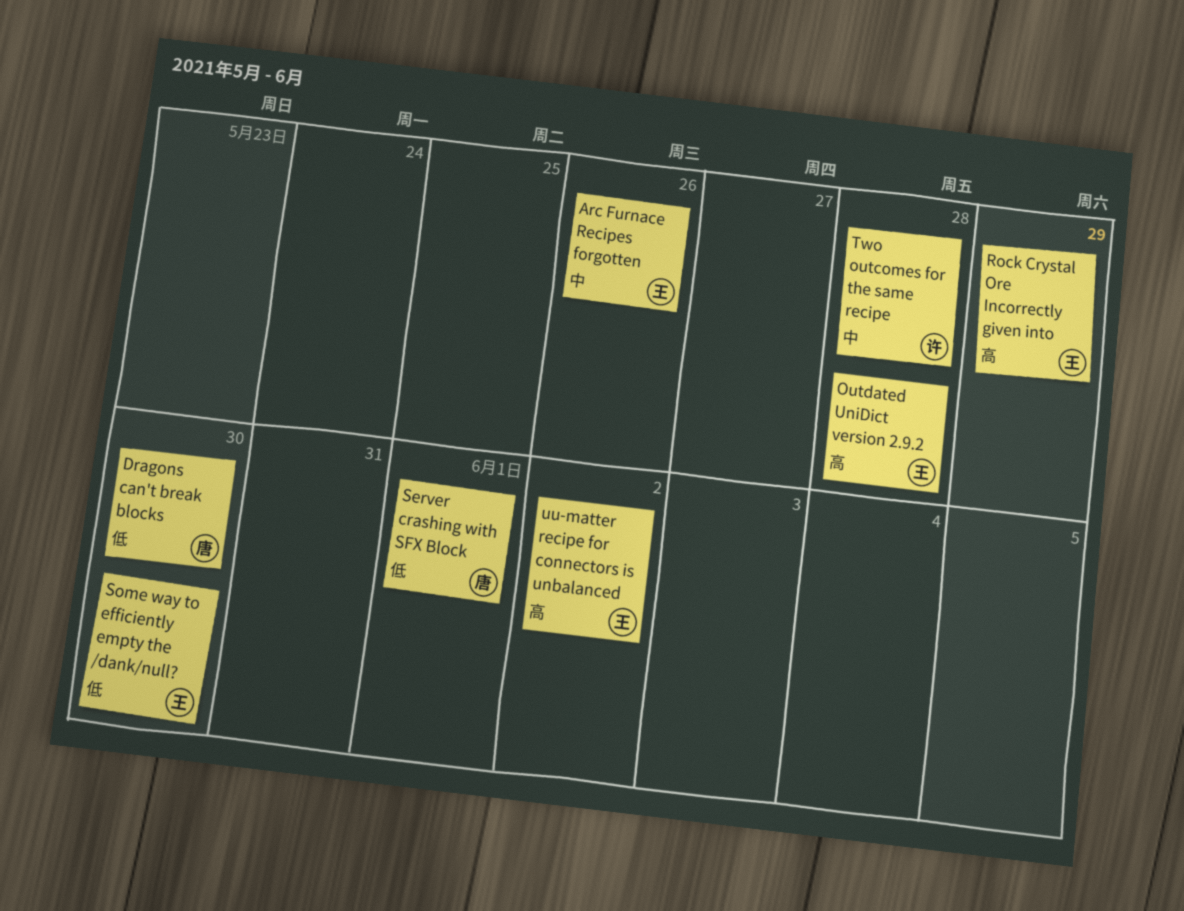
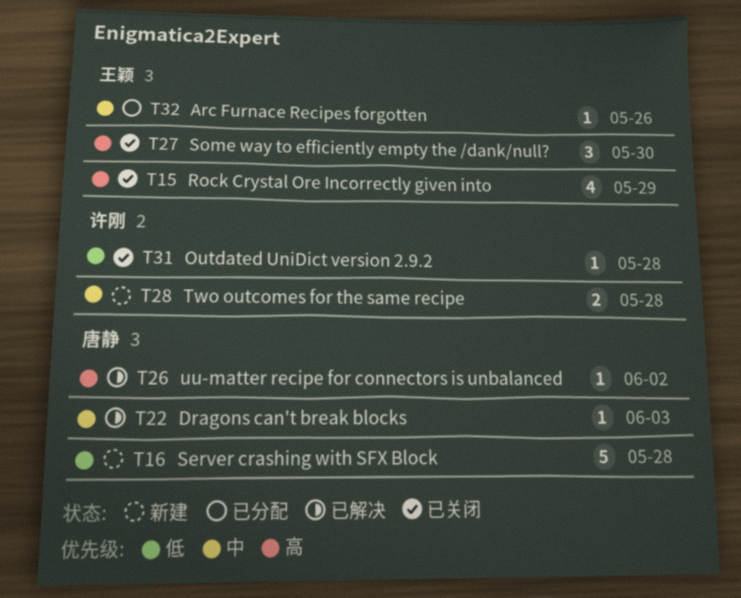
Dragons can't break blocks, priority: 低 -> 中
Dragons can't break blocks, due: May 30 -> Jun 3
Outdated UniDict version 2.9.2, owner: 王颖 -> 许刚
Outdated UniDict version 2.9.2, priority: 高 -> 低
Server crashing with SFX Block, due: Jun 1 -> May 28
Some way to efficiently empty the /dank/null?, priority: 低 -> 高
uu-matter recipe for connectors is unbalanced, owner: 王颖 -> 唐静

